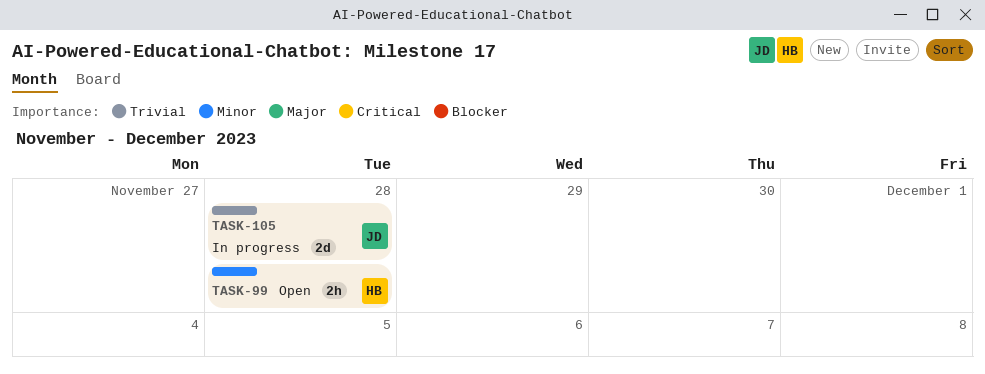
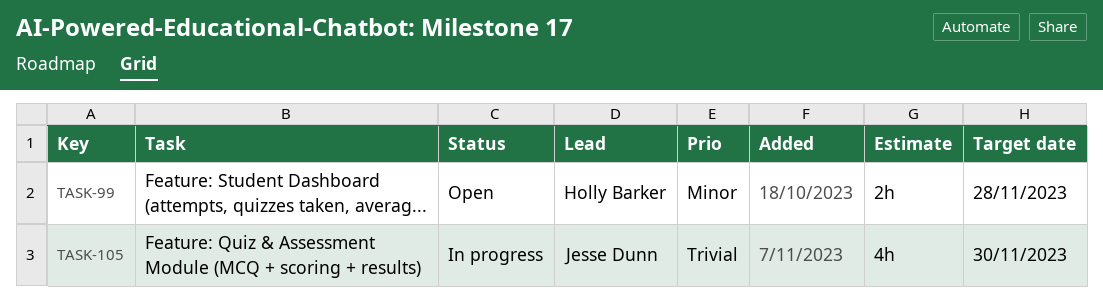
TASK-105, estimate: 2d -> 4h
TASK-105, due: Nov 28 -> Nov 30

